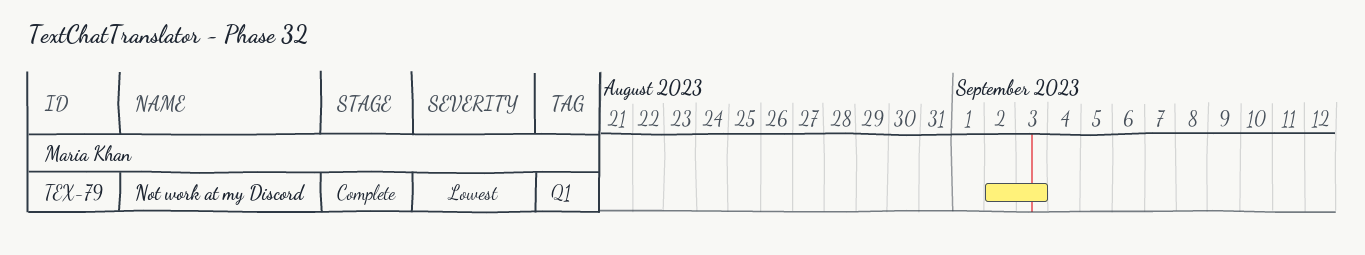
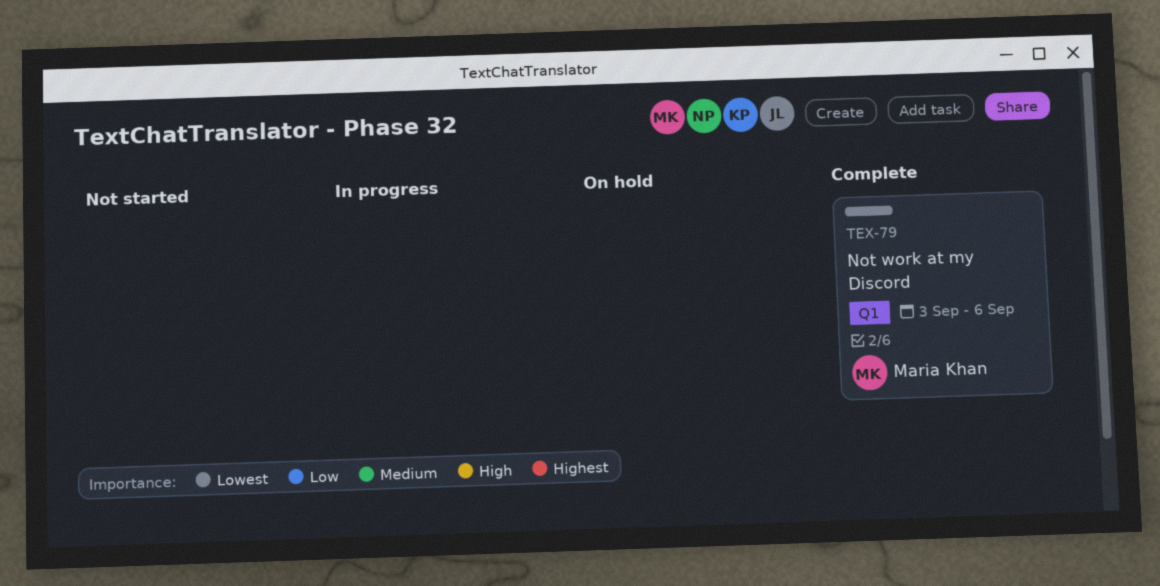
TEX-79, start: Sep 2 -> Sep 3
TEX-79, due: Sep 3 -> Sep 6

